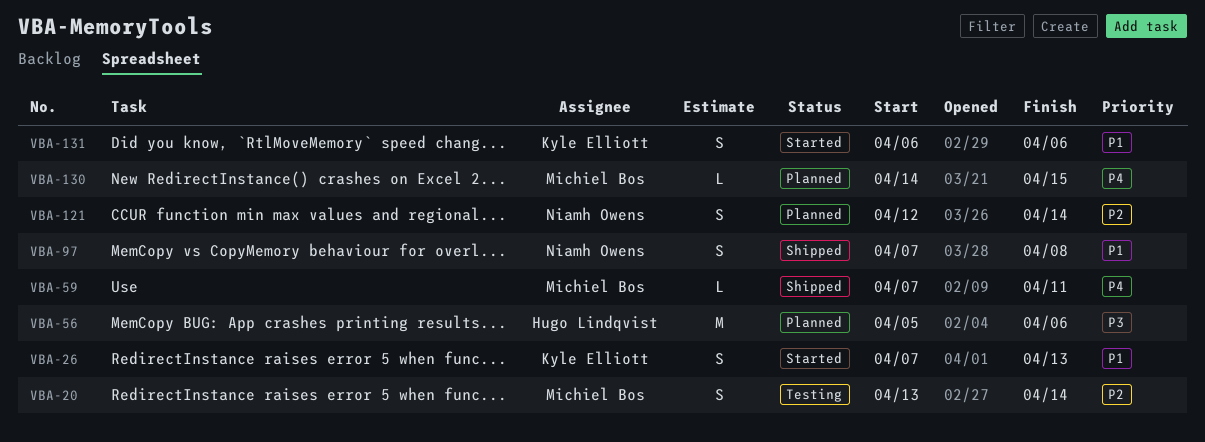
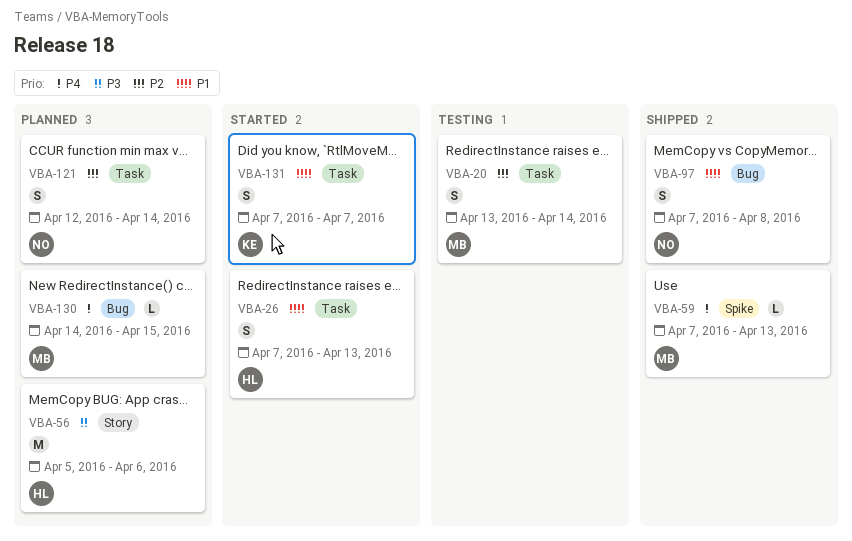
VBA-26, owner: Kyle Elliott -> Hugo Lindqvist
VBA-59, due: Apr 11 -> Apr 13
VBA-131, start: Apr 6 -> Apr 7
VBA-131, due: Apr 6 -> Apr 7

